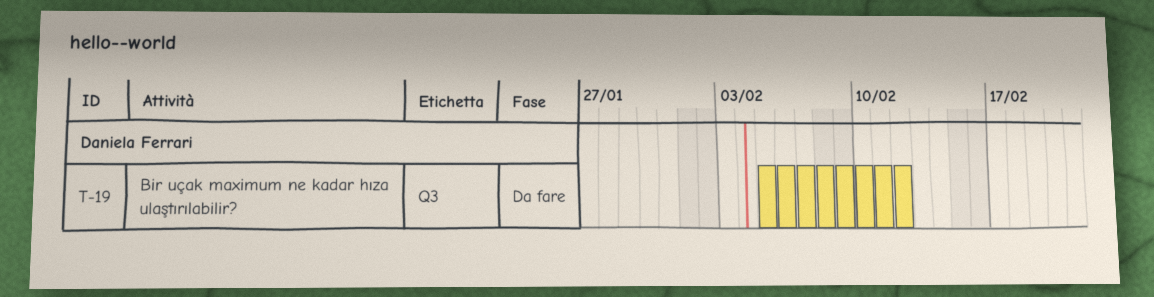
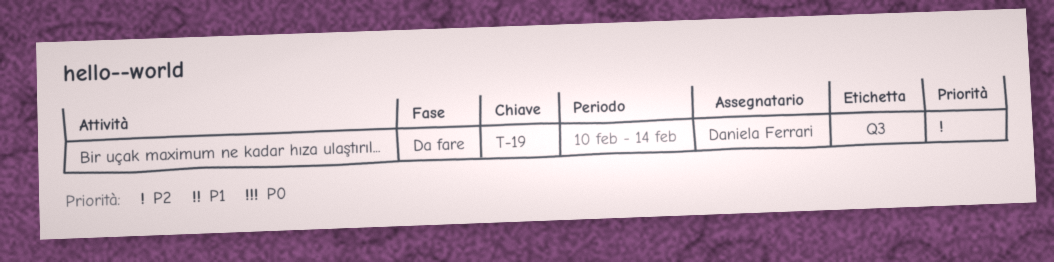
T-19, start: Feb 5 -> Feb 10
T-19, due: Feb 12 -> Feb 14

